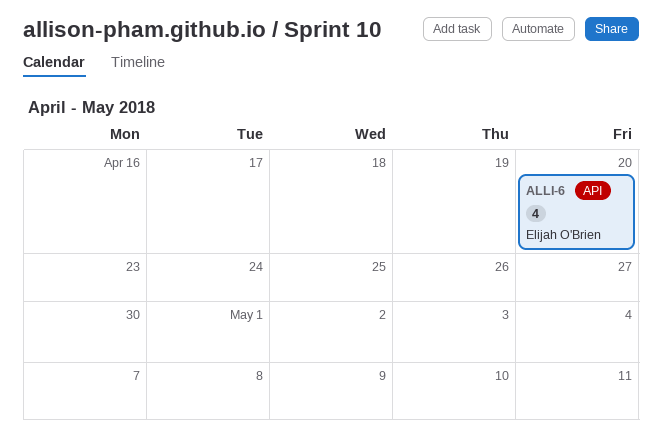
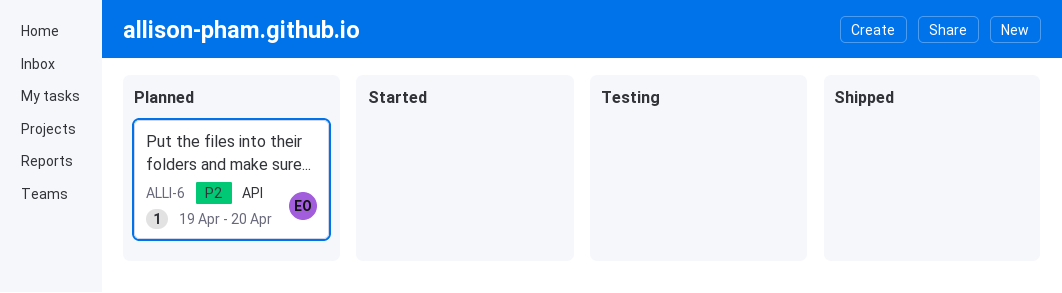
ALLI-6, estimate: 4 -> 1

